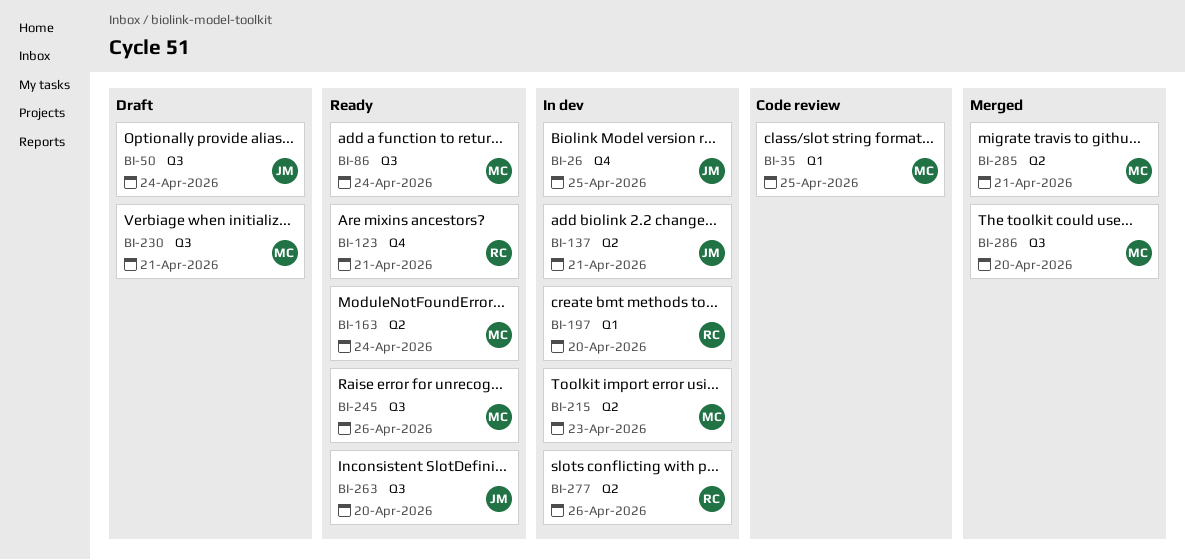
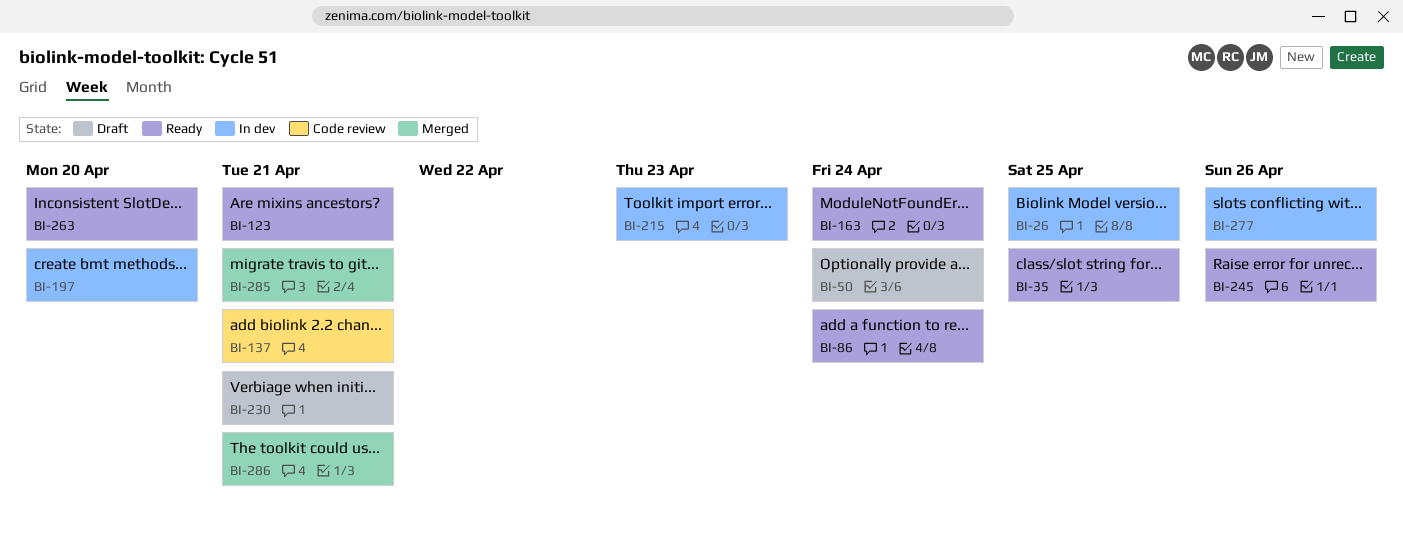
BI-35, status: Code review -> Ready
BI-137, status: In dev -> Code review
BI-286, due: Apr 20 -> Apr 21

